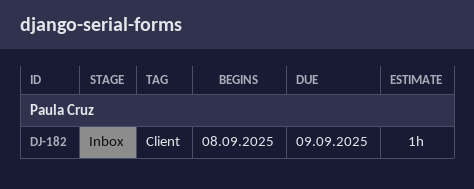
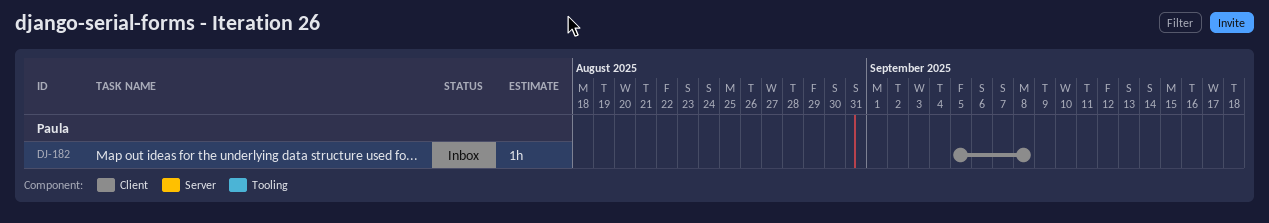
DJ-182, start: Sep 8 -> Sep 5
DJ-182, due: Sep 9 -> Sep 8

